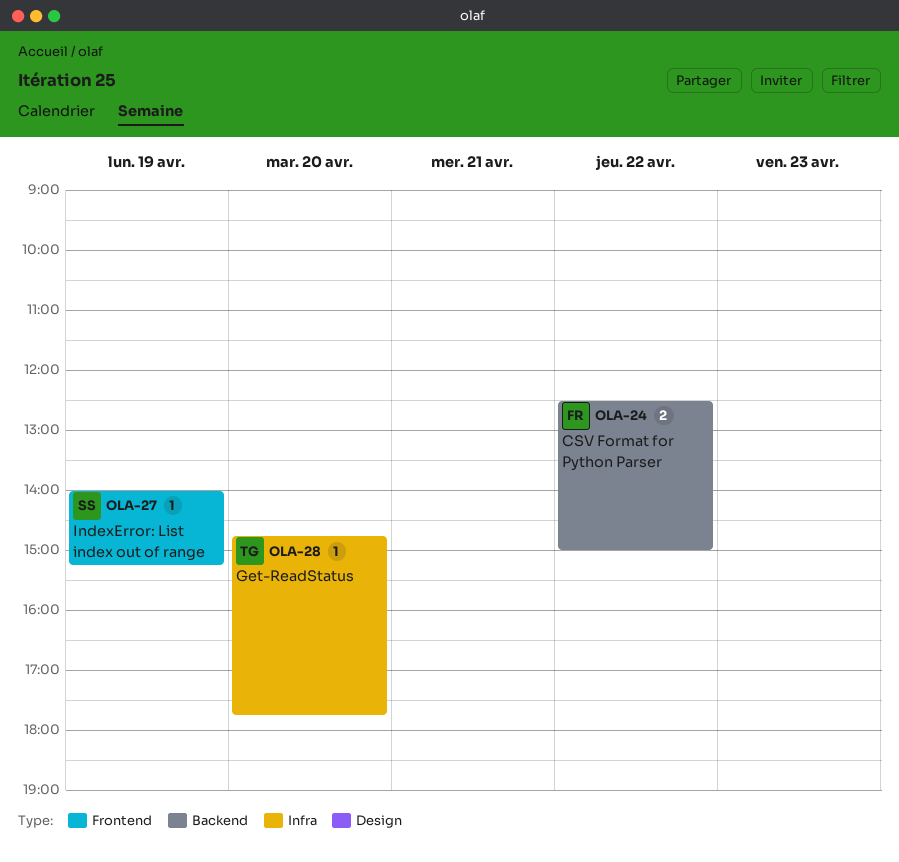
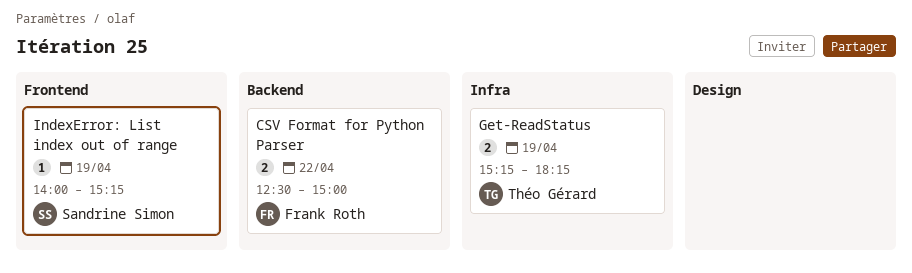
Get-ReadStatus, estimate: 1 -> 2
Get-ReadStatus, day: Apr 20 -> Apr 19
Get-ReadStatus, begins: 14:45 -> 15:15
Get-ReadStatus, ends: 17:45 -> 18:15

